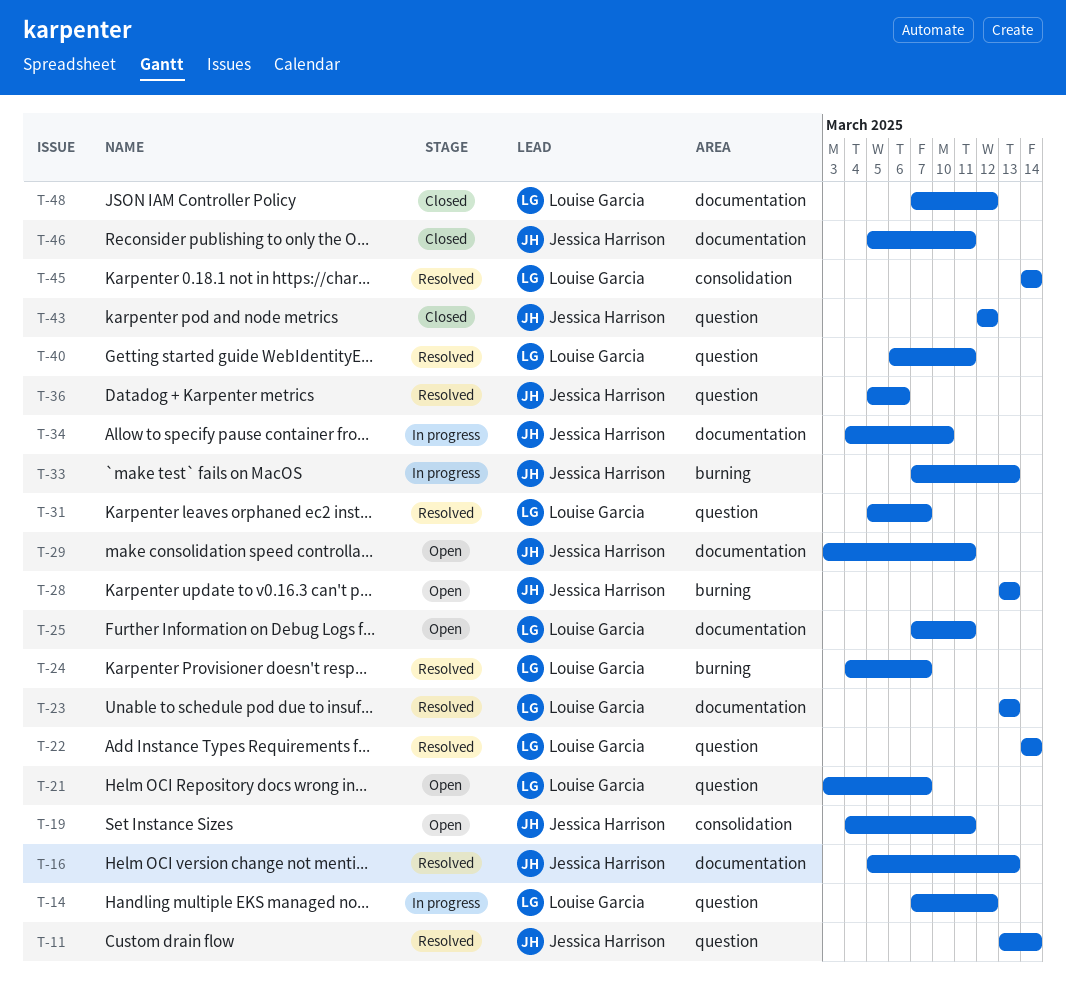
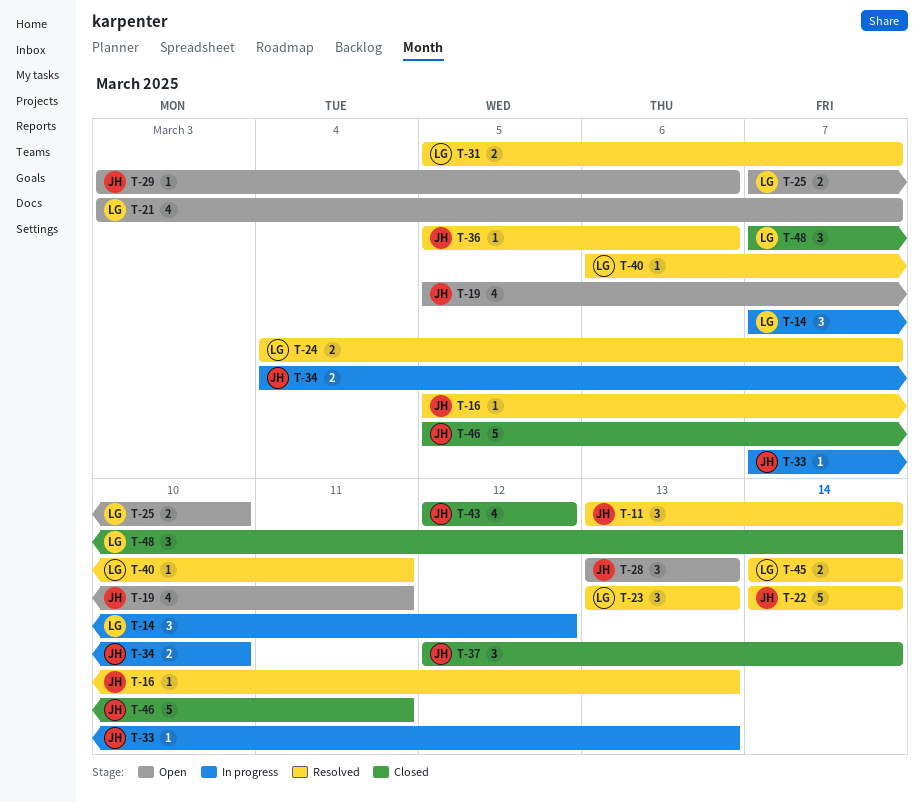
T-19, start: Mar 4 -> Mar 5
T-22, owner: Louise Garcia -> Jessica Harrison
T-25, due: Mar 11 -> Mar 10
T-29, due: Mar 11 -> Mar 6
T-37: none -> present
T-48, due: Mar 12 -> Mar 14

